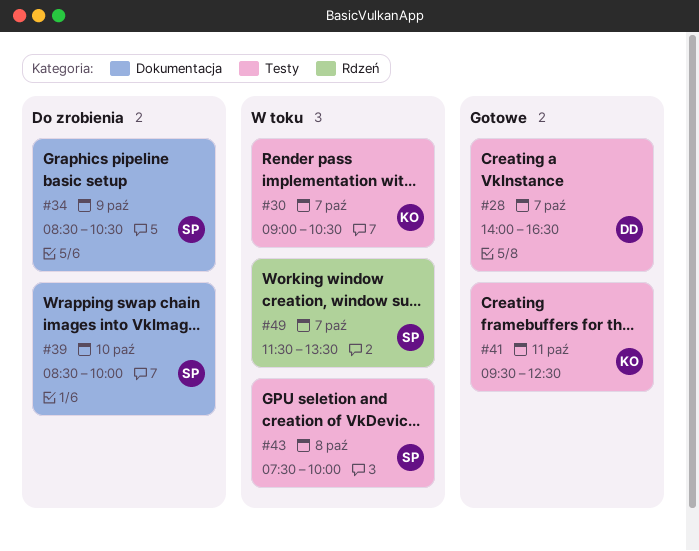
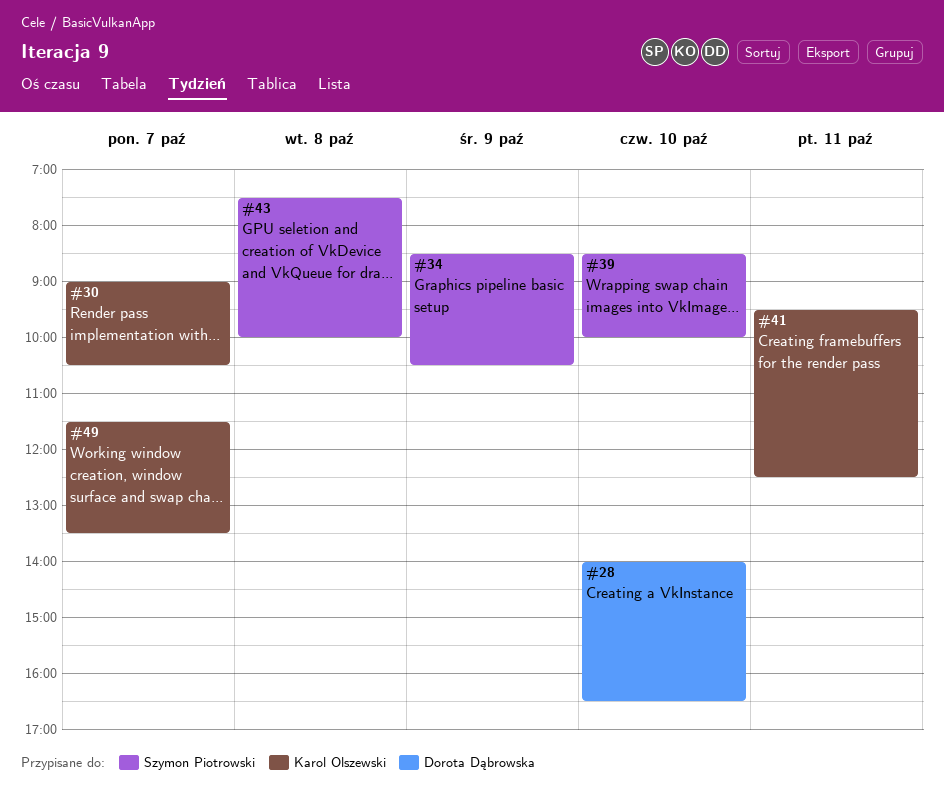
#28, day: Oct 7 -> Oct 10
#49, owner: Szymon Piotrowski -> Karol Olszewski

